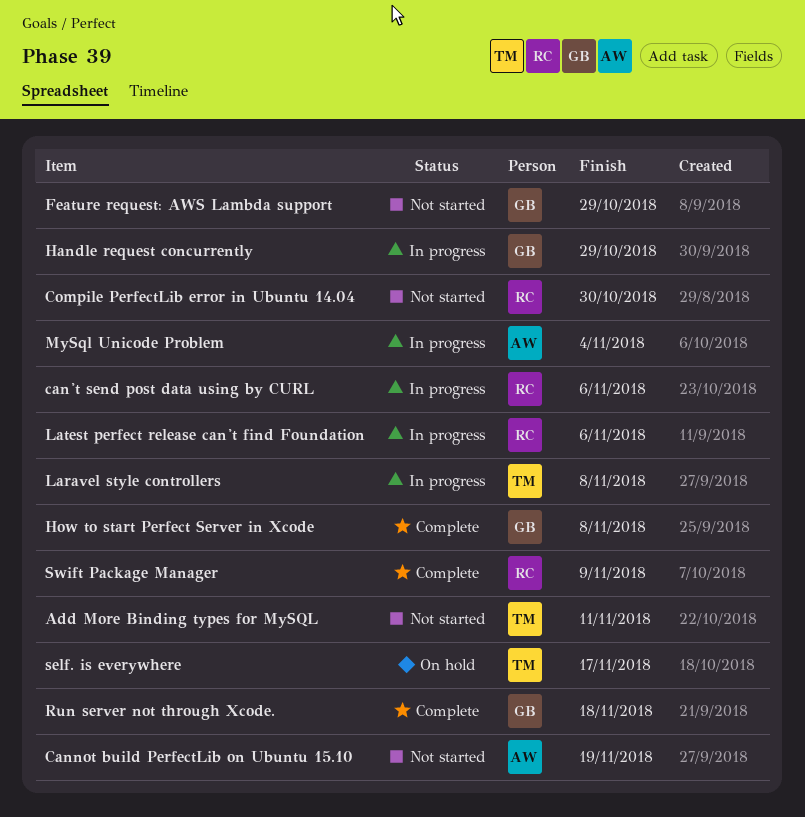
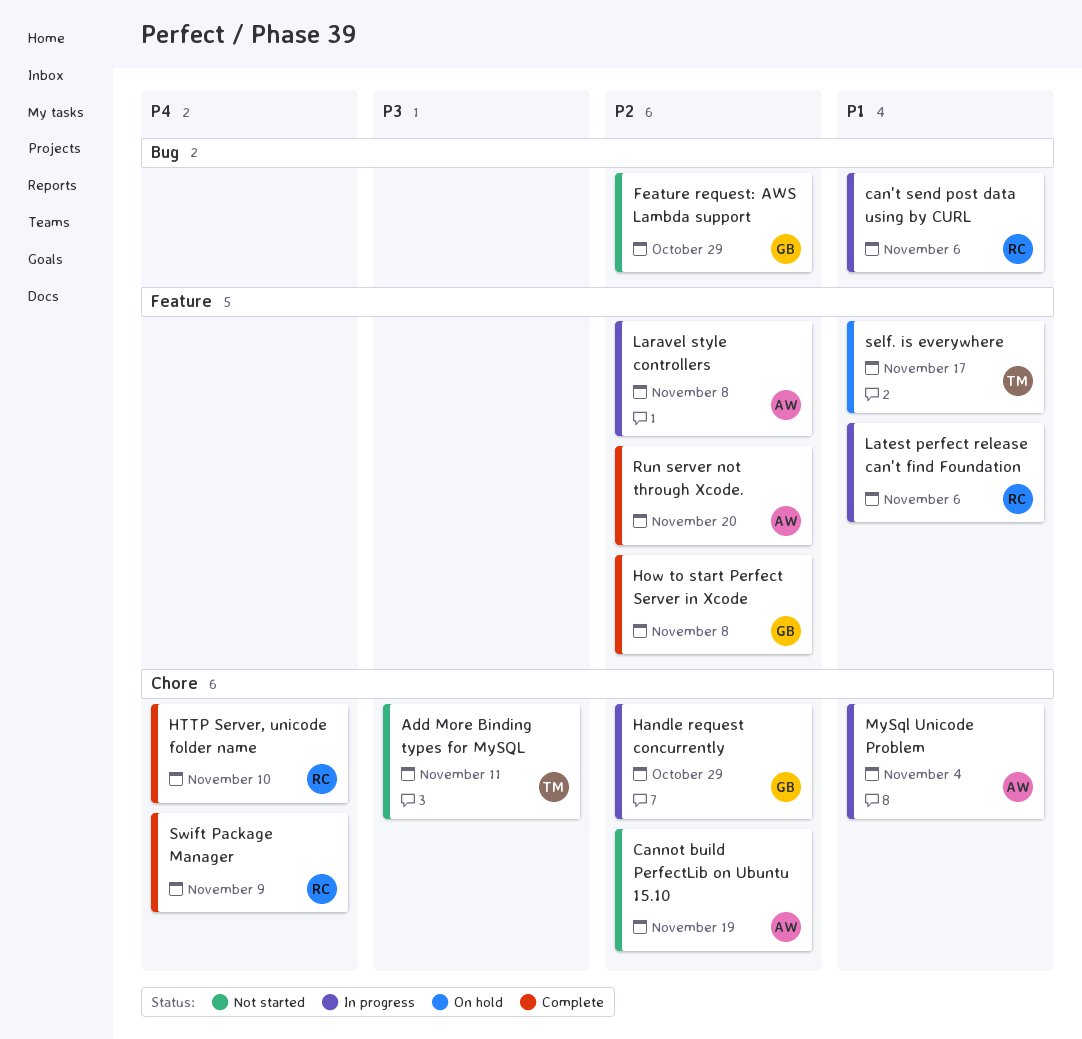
Compile PerfectLib error in Ubuntu 14.04: present -> none
HTTP Server, unicode folder name: none -> present
Laravel style controllers, owner: TM -> AW
Run server not through Xcode., owner: GB -> AW
Run server not through Xcode., due: Nov 18 -> Nov 20

